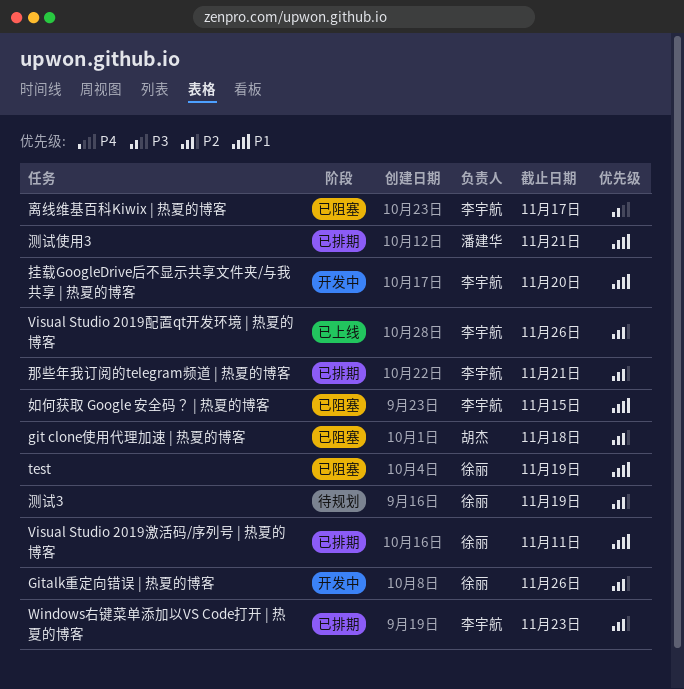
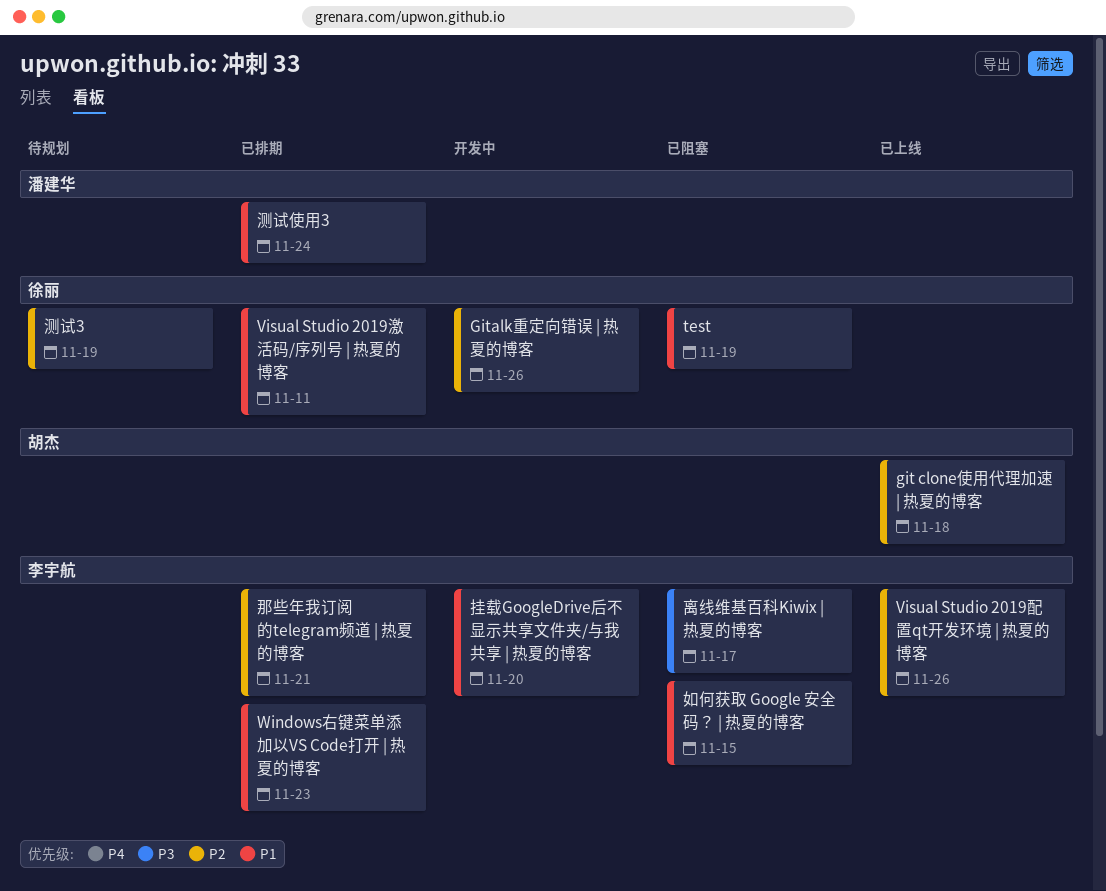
git clone使用代理加速 | 热夏的博客, status: 已阻塞 -> 已上线
Windows右键菜单添加以VS Code打开 | 热夏的博客, priority: P2 -> P1
测试使用3, due: Nov 21 -> Nov 24

